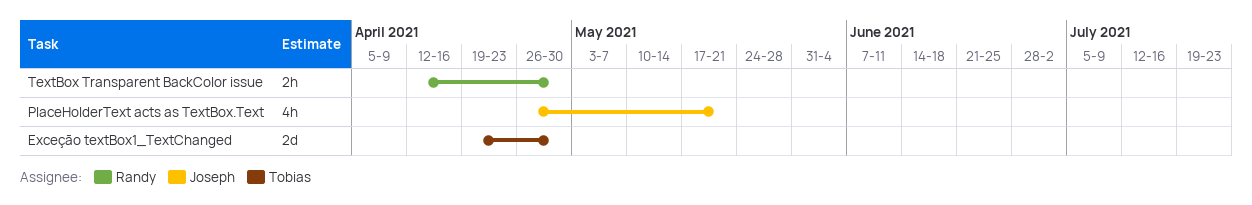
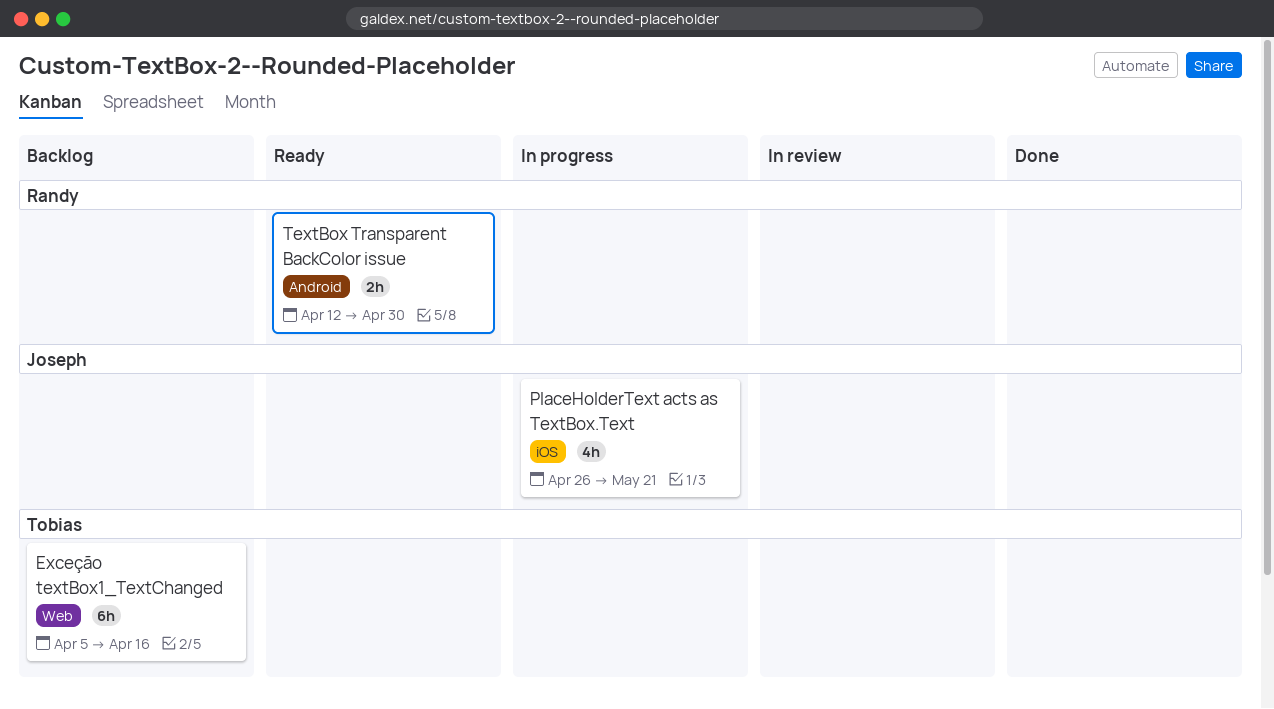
Exceção textBox1_TextChanged, estimate: 2d -> 6h
Exceção textBox1_TextChanged, start: Apr 19 -> Apr 5
Exceção textBox1_TextChanged, due: Apr 30 -> Apr 16

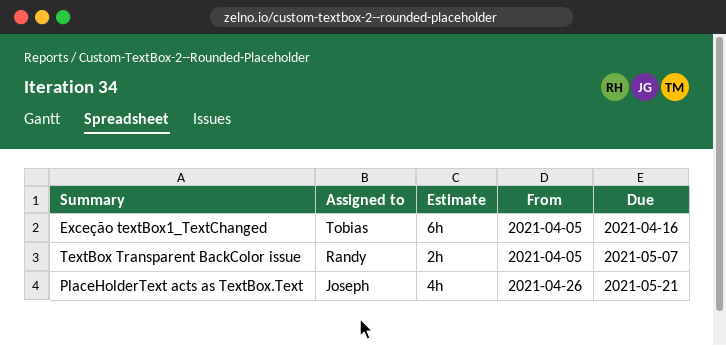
TextBox Transparent BackColor issue, start: Apr 12 -> Apr 5
TextBox Transparent BackColor issue, due: Apr 30 -> May 7

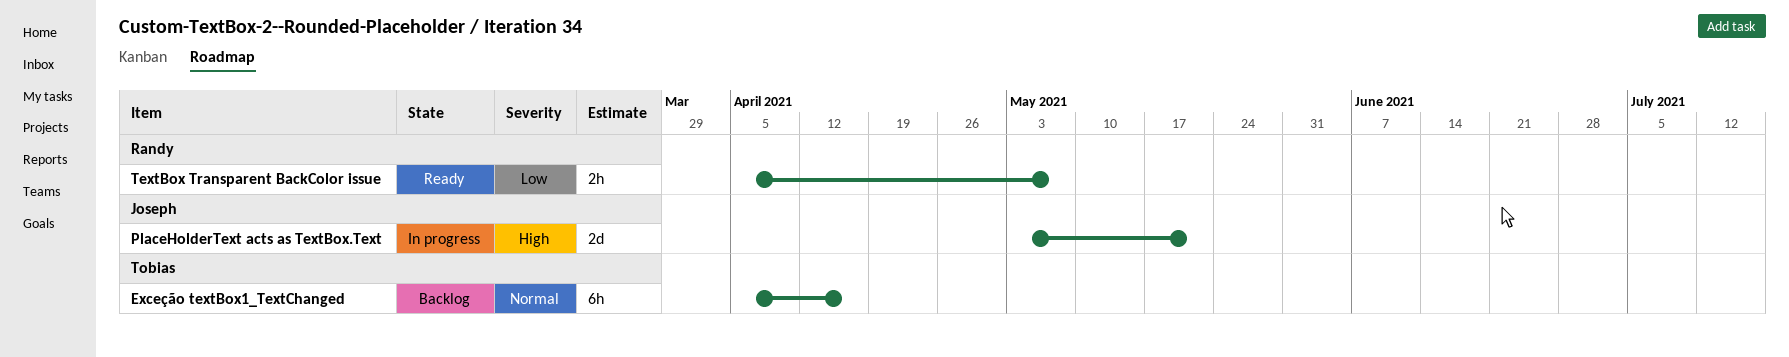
PlaceHolderText acts as TextBox.Text, estimate: 4h -> 2d
PlaceHolderText acts as TextBox.Text, start: Apr 26 -> May 3

